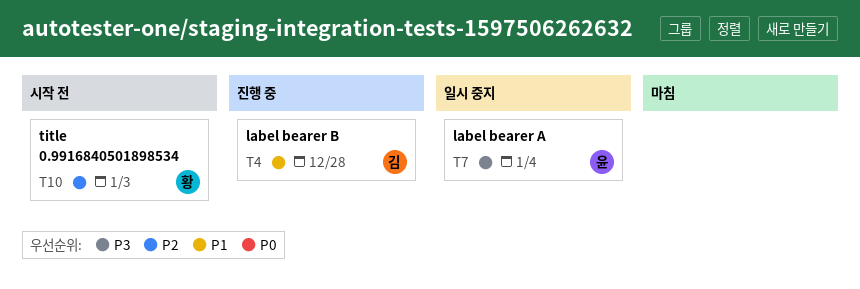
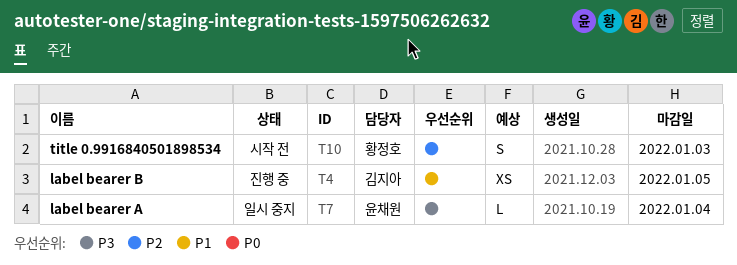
T4, due: Dec 28 -> Jan 5

